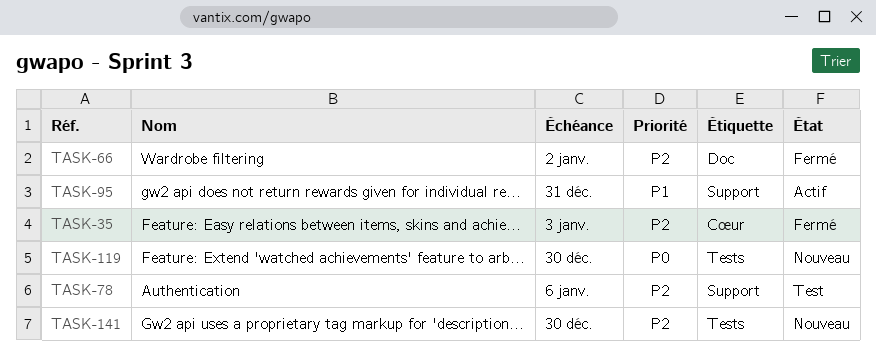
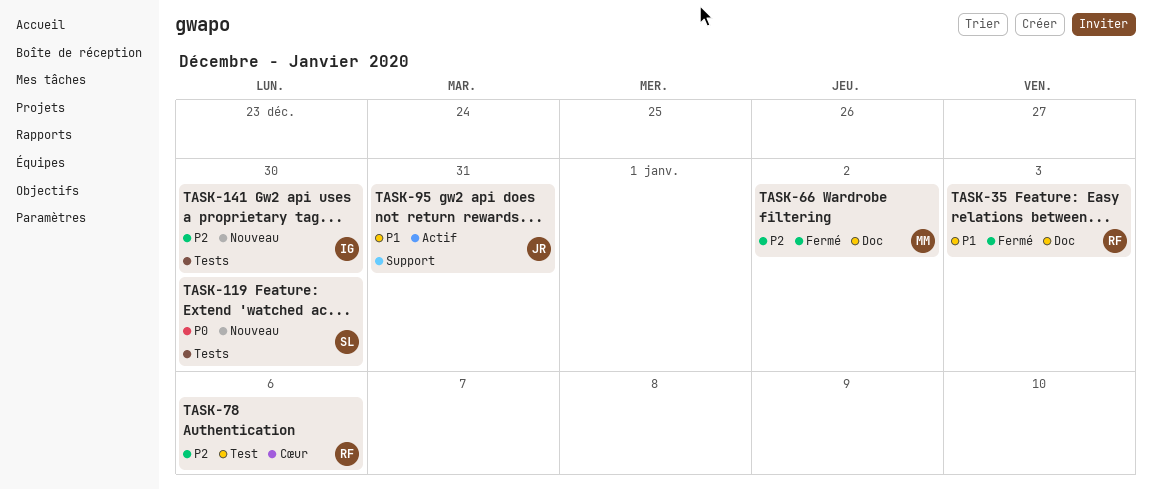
TASK-35, priority: P2 -> P1
TASK-35, label: Cœur -> Doc
TASK-78, label: Support -> Cœur

